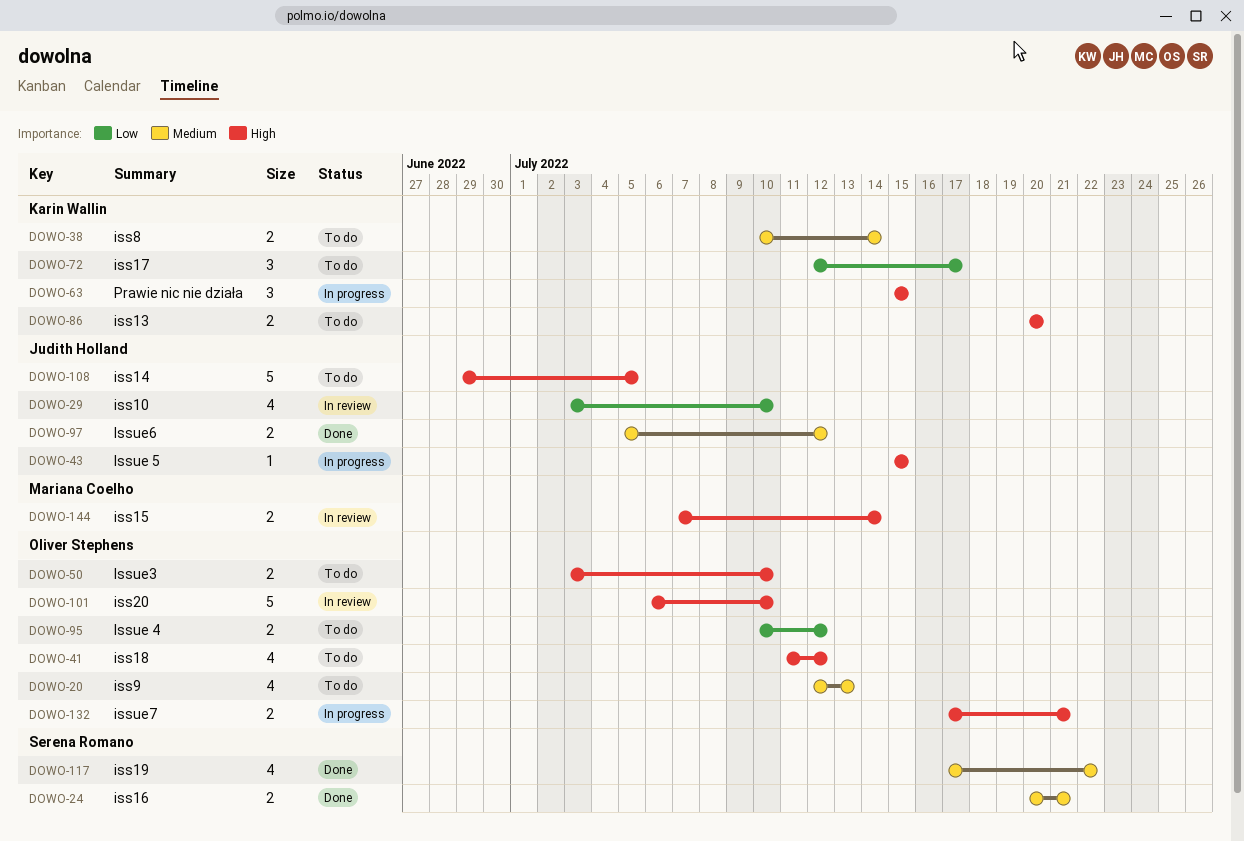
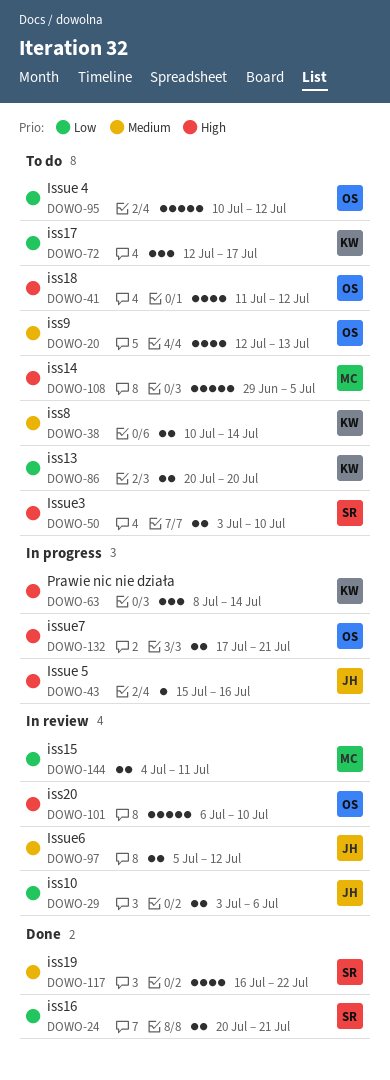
DOWO-24, priority: Medium -> Low
DOWO-29, estimate: 4 -> 2
DOWO-29, due: Jul 10 -> Jul 6
DOWO-43, due: Jul 15 -> Jul 16
DOWO-50, owner: Oliver Stephens -> Serena Romano
DOWO-63, start: Jul 15 -> Jul 8
DOWO-63, due: Jul 15 -> Jul 14
DOWO-86, priority: High -> Low
DOWO-95, estimate: 2 -> 5
DOWO-97, status: Done -> In review
DOWO-108, owner: Judith Holland -> Mariana Coelho
DOWO-117, start: Jul 17 -> Jul 16
DOWO-144, priority: High -> Low
DOWO-144, start: Jul 7 -> Jul 4
DOWO-144, due: Jul 14 -> Jul 11

